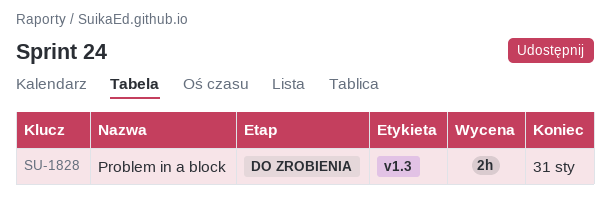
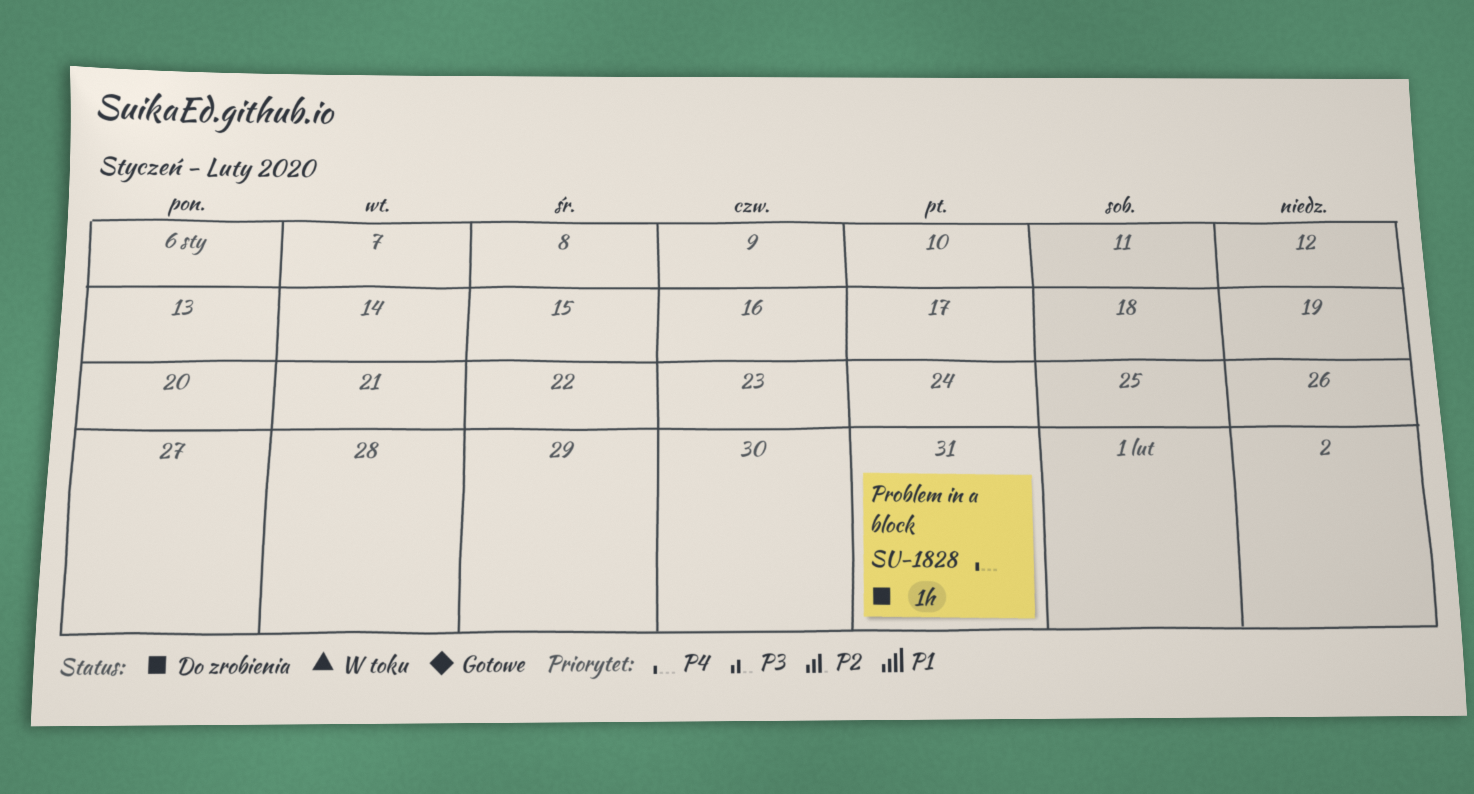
SU-1828, estimate: 2h -> 1h

